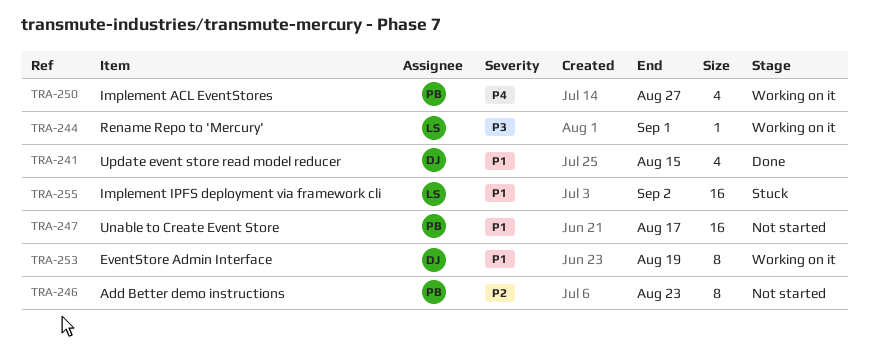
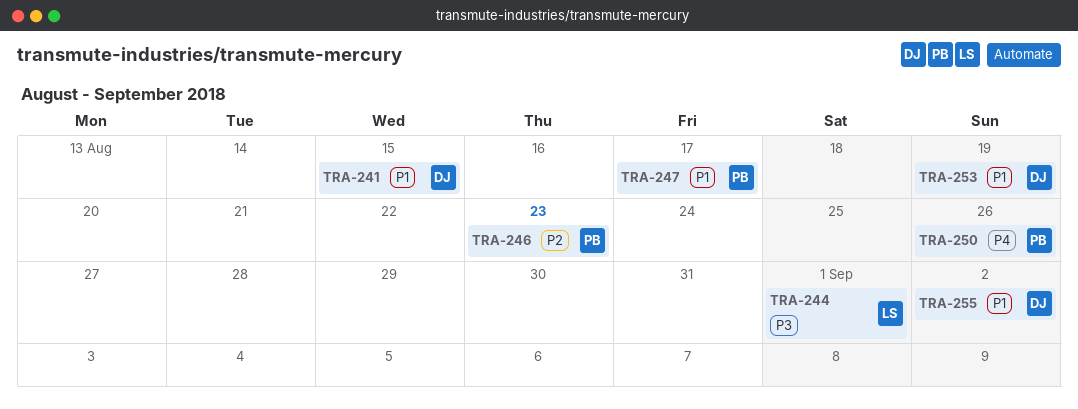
TRA-250, due: Aug 27 -> Aug 26
TRA-255, owner: LS -> DJ

